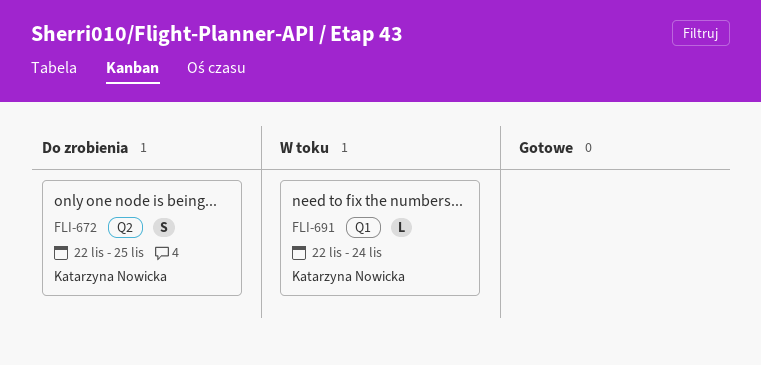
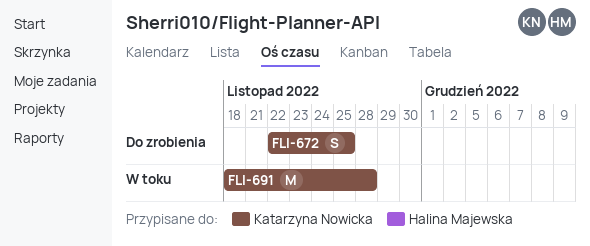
FLI-691, estimate: L -> M
FLI-691, start: Nov 22 -> Nov 18
FLI-691, due: Nov 24 -> Nov 28

